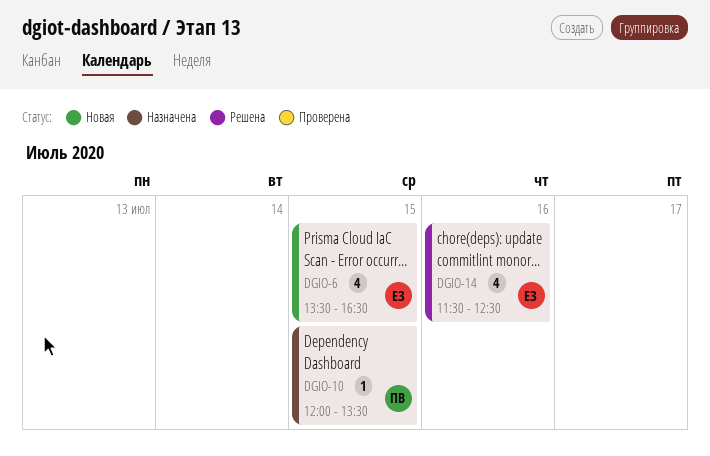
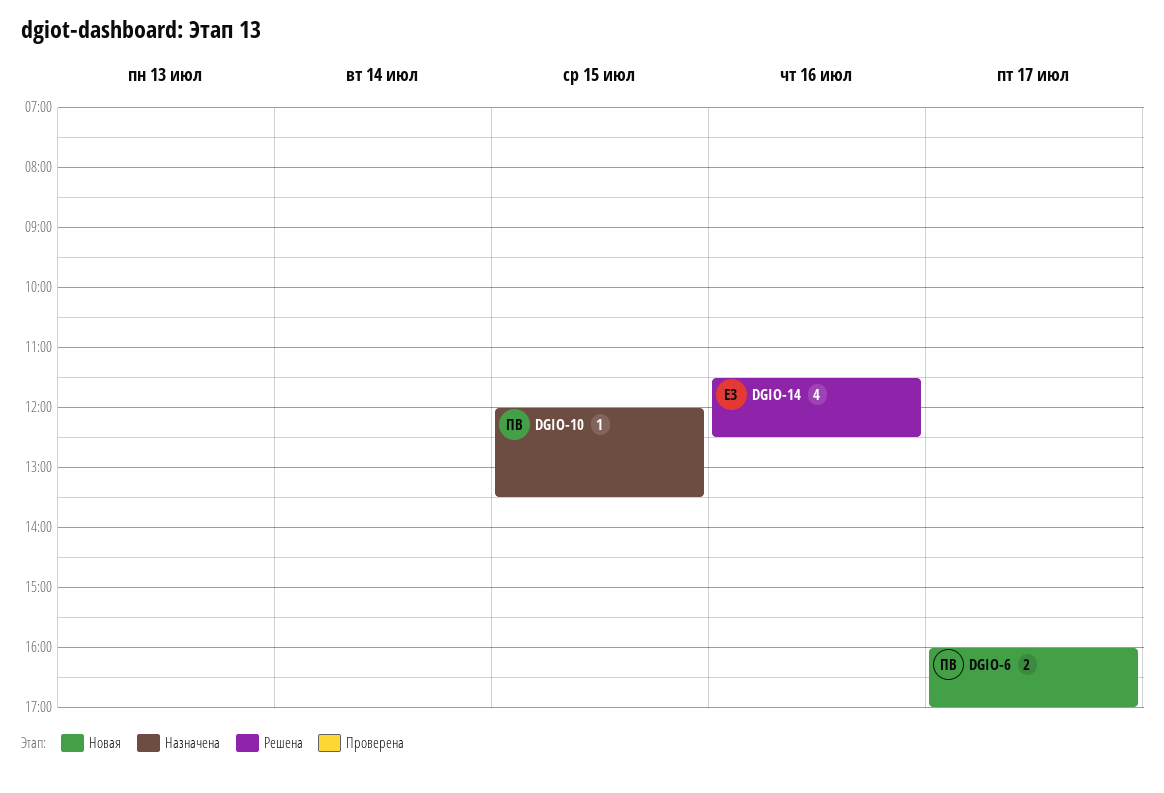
DGIO-6, owner: ЕЗ -> ПВ
DGIO-6, estimate: 4 -> 2
DGIO-6, day: Jul 15 -> Jul 17
DGIO-6, begins: 13:30 -> 16:00
DGIO-6, ends: 16:30 -> 17:00

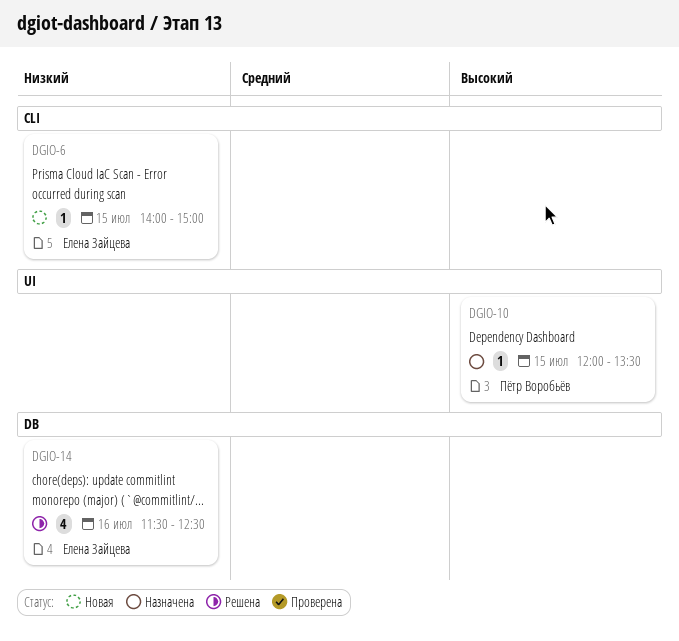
DGIO-6, owner: Пётр Воробьёв -> Елена Зайцева
DGIO-6, estimate: 2 -> 1
DGIO-6, day: Jul 17 -> Jul 15
DGIO-6, begins: 16:00 -> 14:00
DGIO-6, ends: 17:00 -> 15:00

